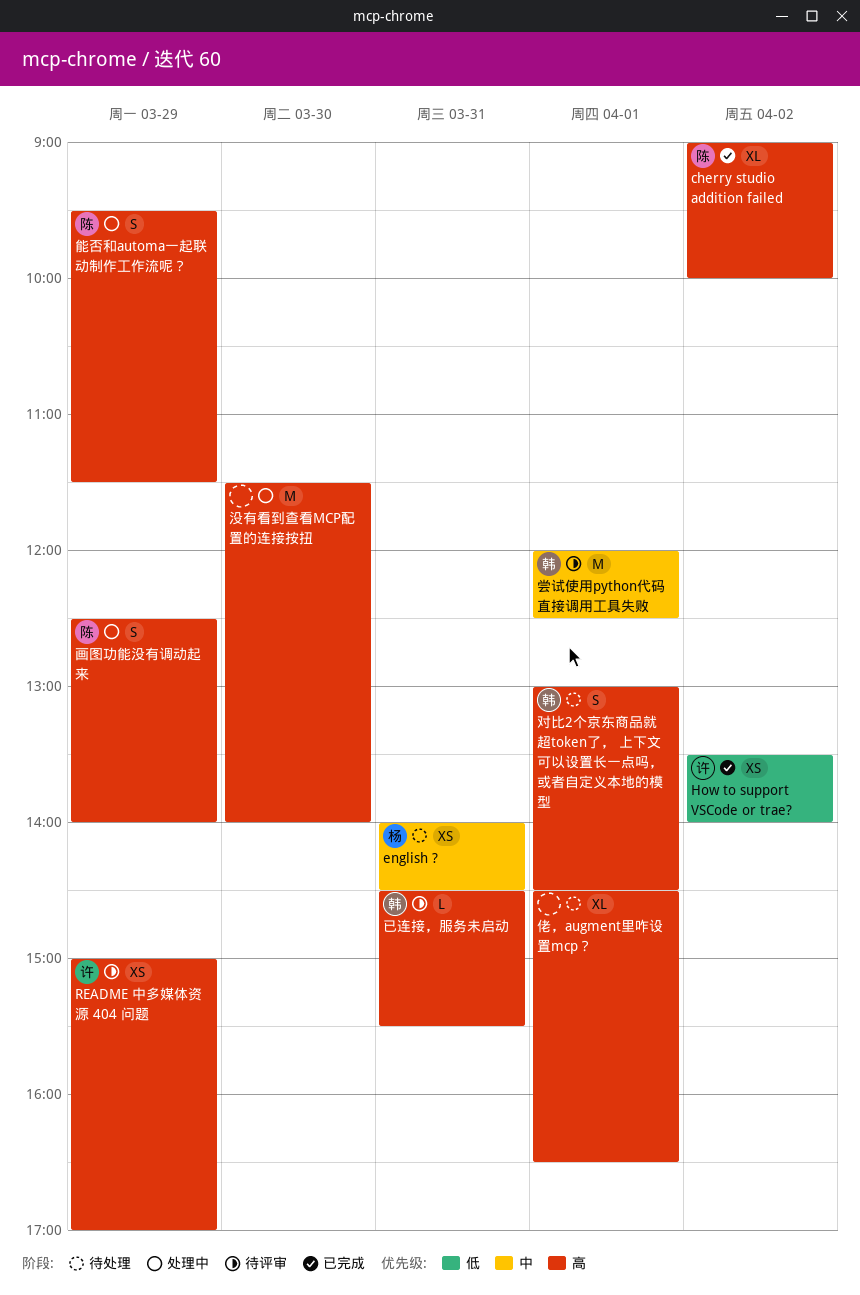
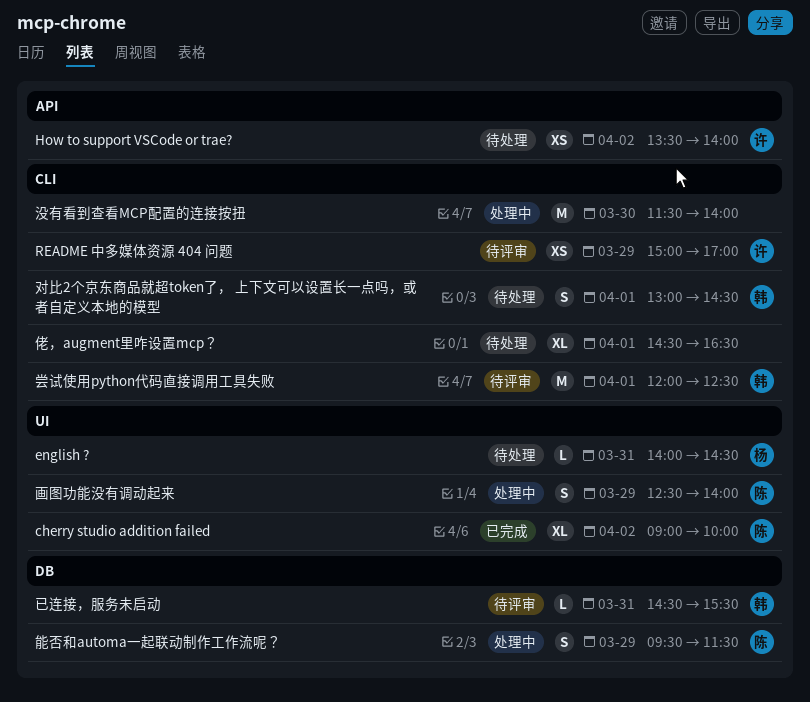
english ?, estimate: XS -> L
How to support VSCode or trae?, status: 已完成 -> 待处理

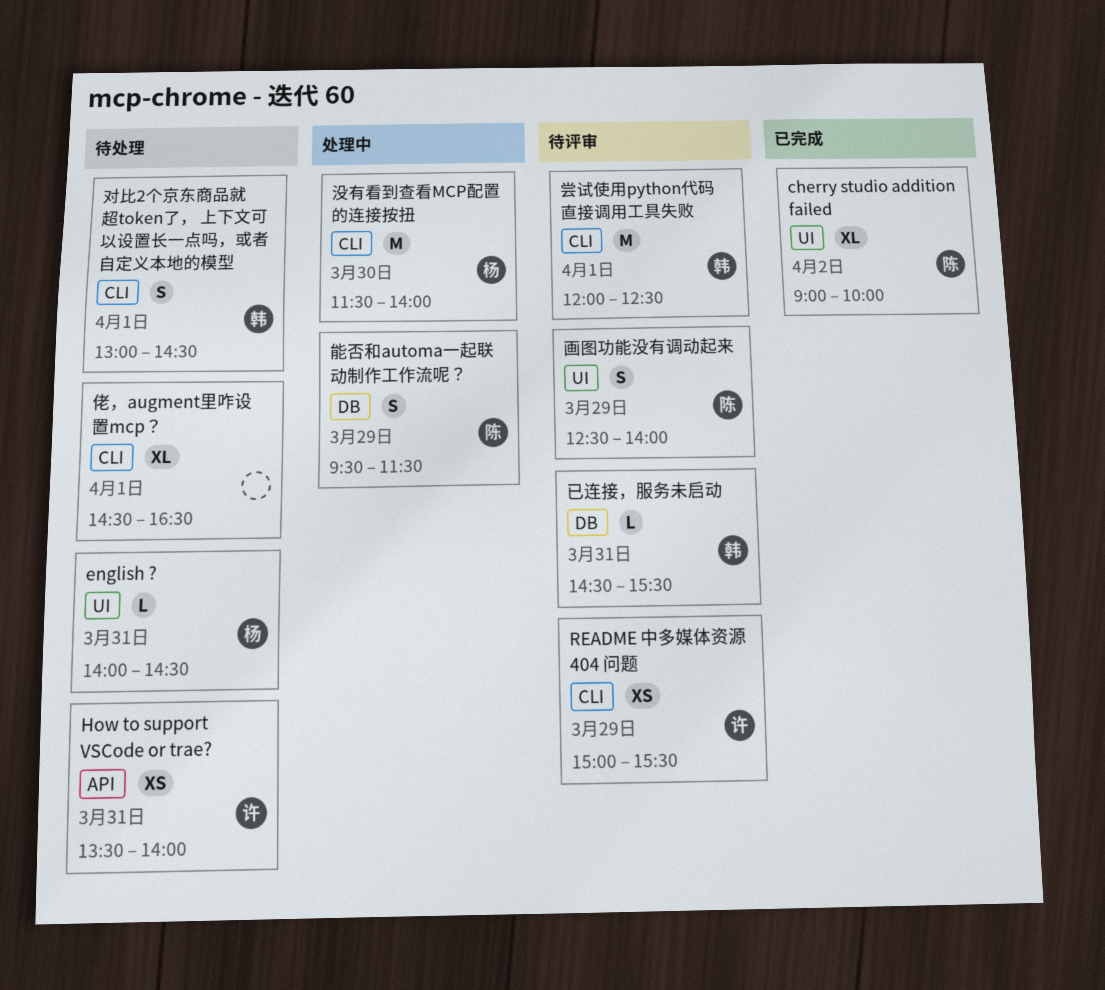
How to support VSCode or trae?, day: Apr 2 -> Mar 31
README 中多媒体资源 404 问题, ends: 17:00 -> 15:30
没有看到查看MCP配置的连接按扭, owner: none -> 杨
画图功能没有调动起来, status: 处理中 -> 待评审

